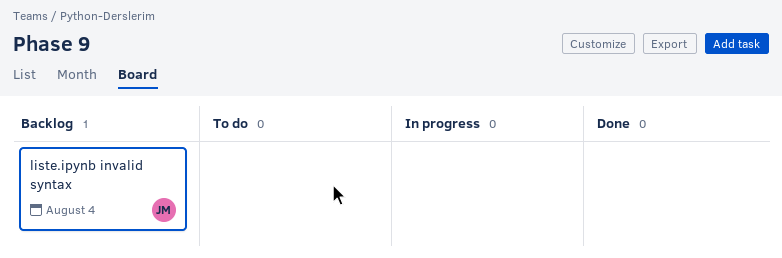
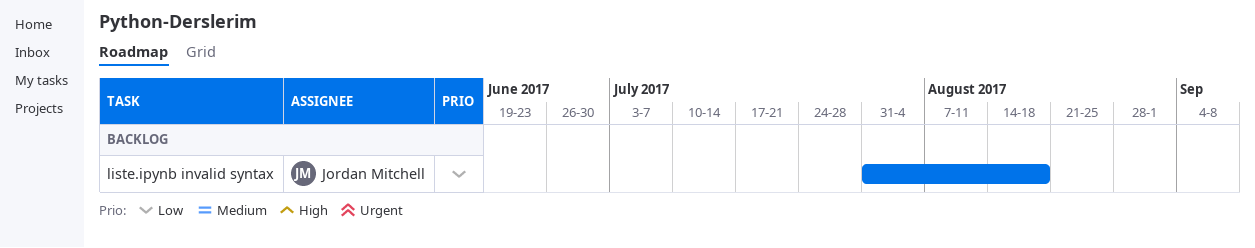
liste.ipynb invalid syntax, due: Aug 4 -> Aug 18

